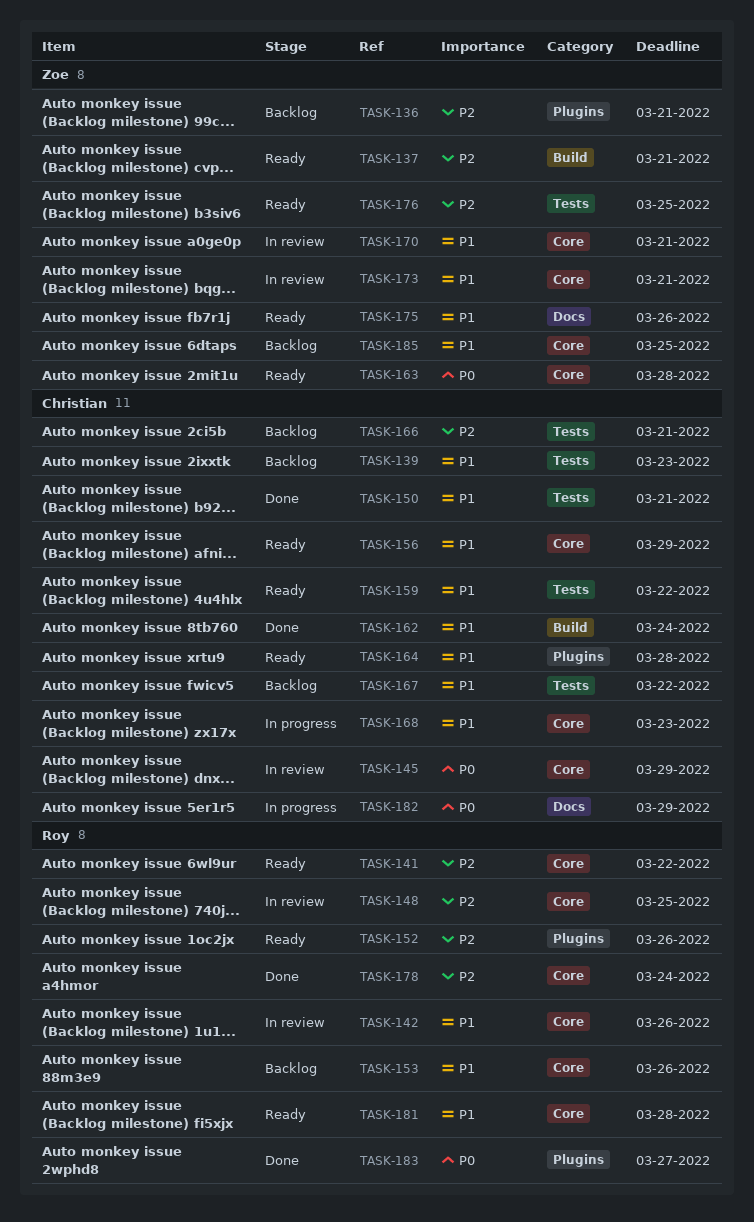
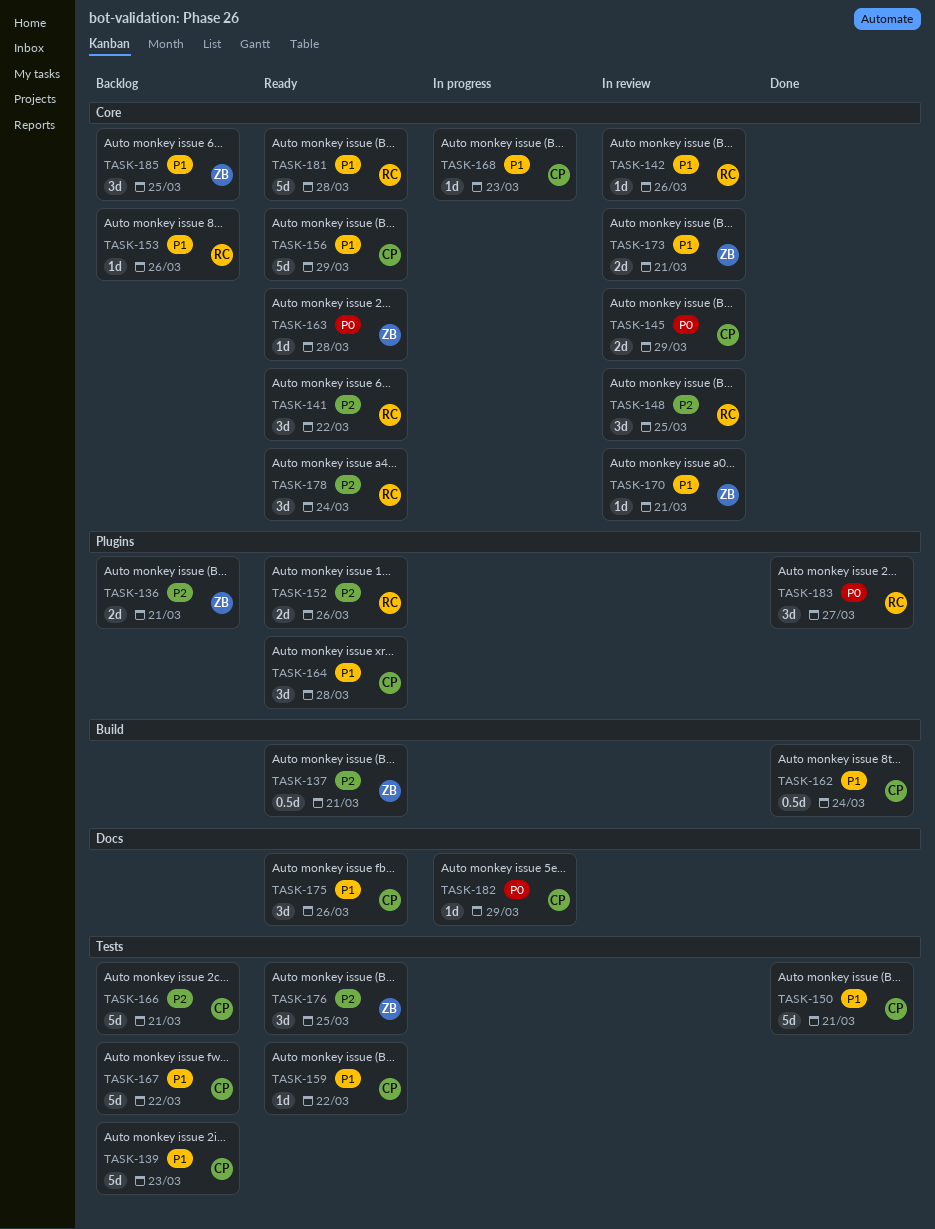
TASK-175, owner: Zoe -> Christian
TASK-178, status: Done -> Ready

